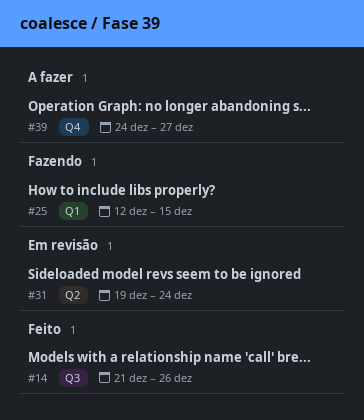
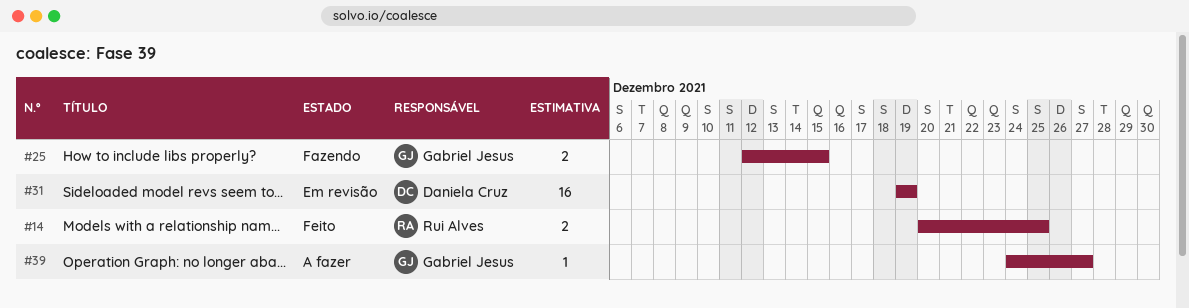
#14, start: Dec 21 -> Dec 20
#14, due: Dec 26 -> Dec 25
#31, due: Dec 24 -> Dec 19

